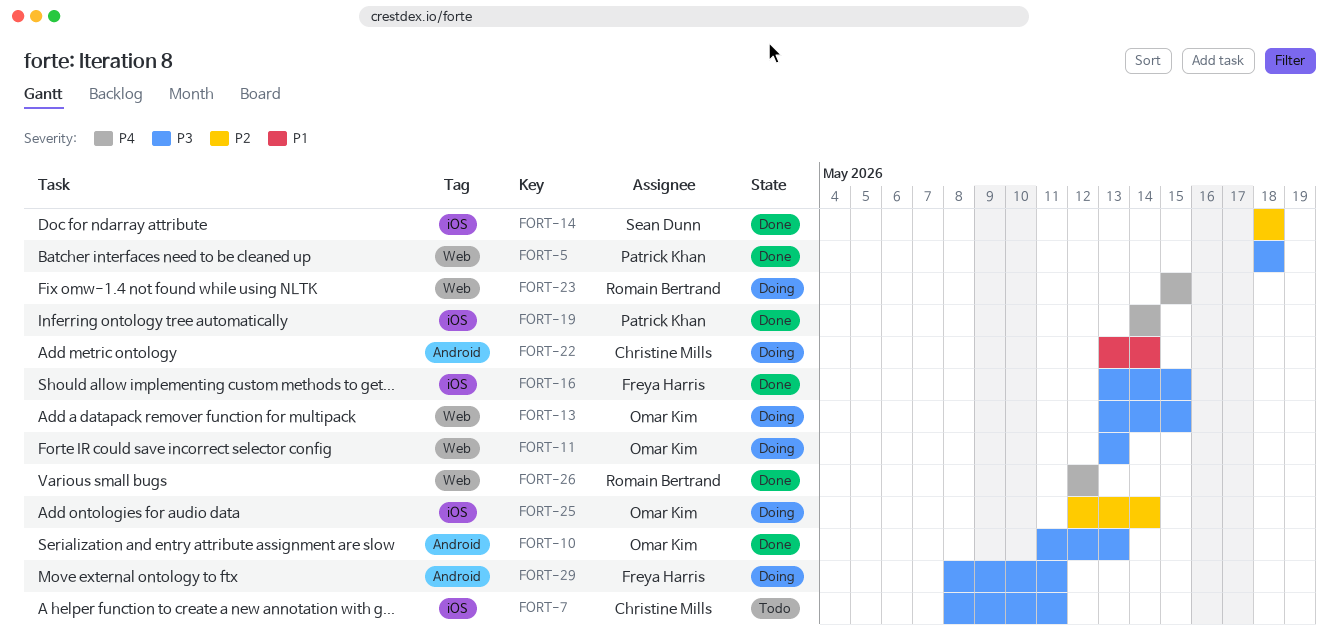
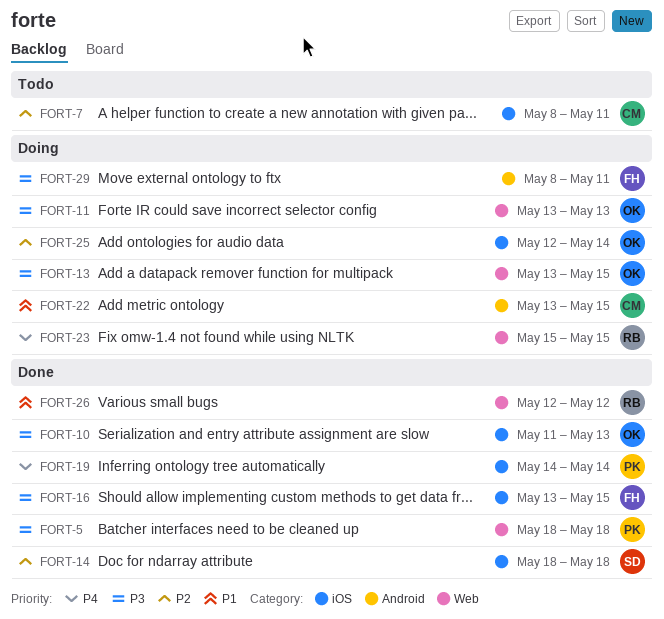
FORT-7, priority: P3 -> P2
FORT-10, label: Android -> iOS
FORT-22, due: May 14 -> May 15
FORT-26, priority: P4 -> P1

